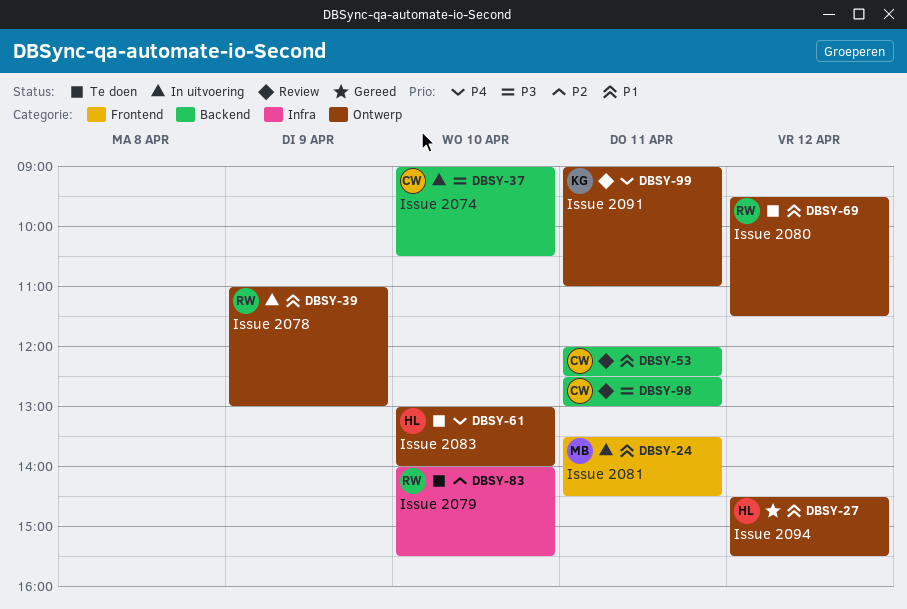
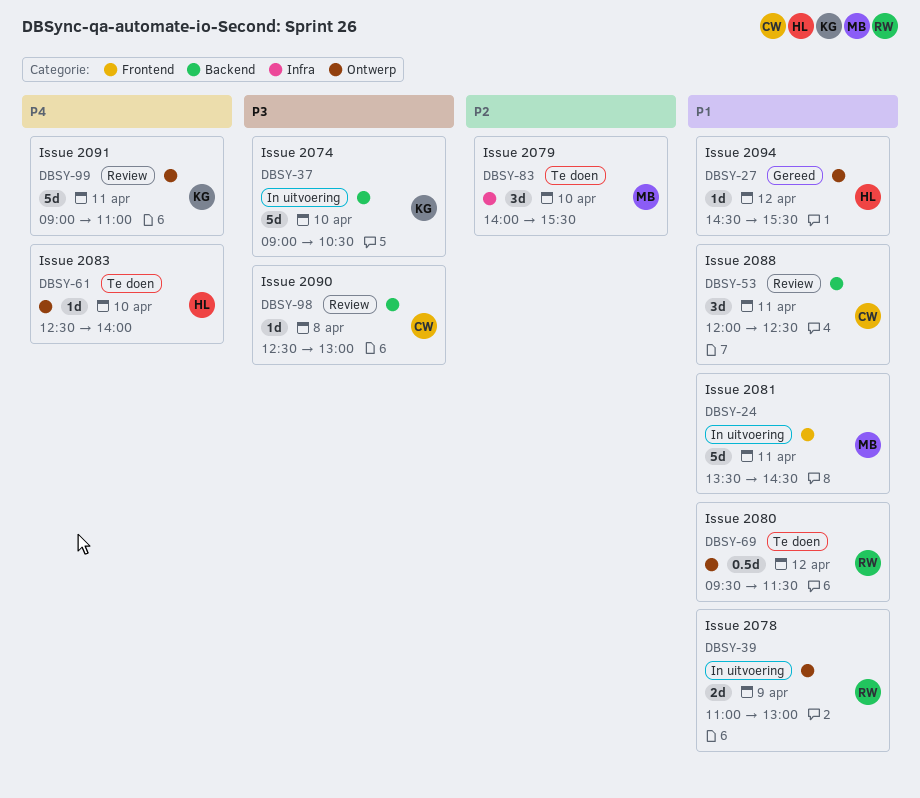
DBSY-37, owner: CW -> KG
DBSY-61, begins: 13:00 -> 12:30
DBSY-83, owner: RW -> MB
DBSY-98, day: Apr 11 -> Apr 8

